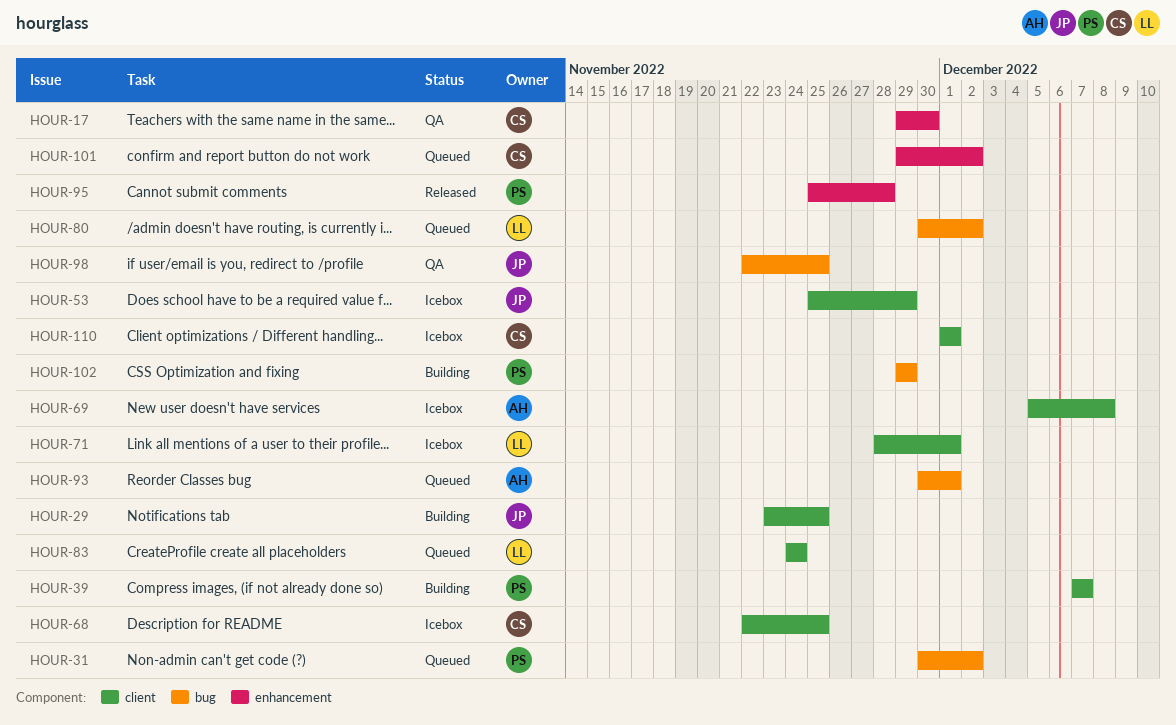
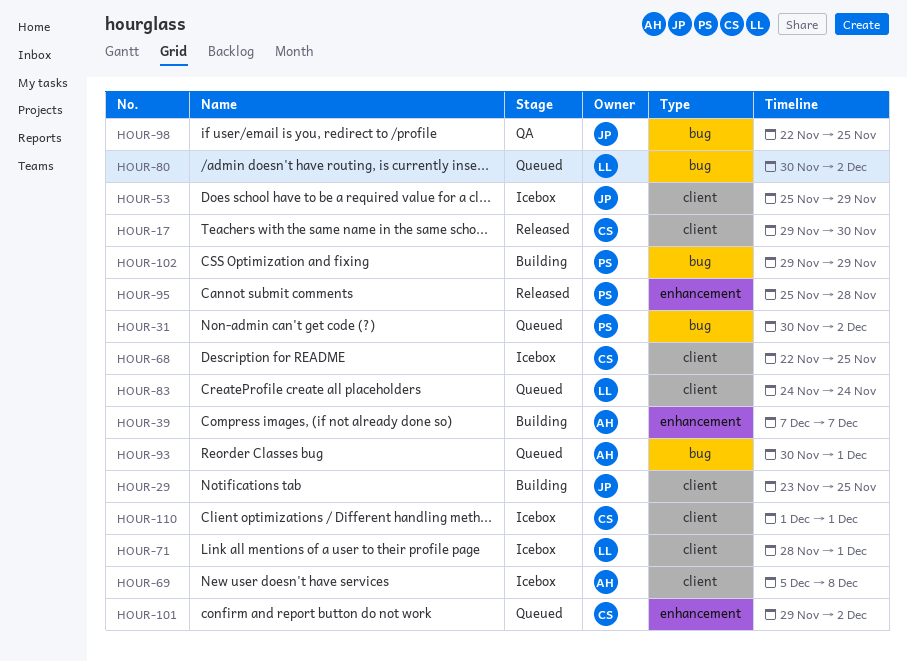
HOUR-17, status: QA -> Released
HOUR-17, label: enhancement -> client
HOUR-39, owner: PS -> AH
HOUR-39, label: client -> enhancement

